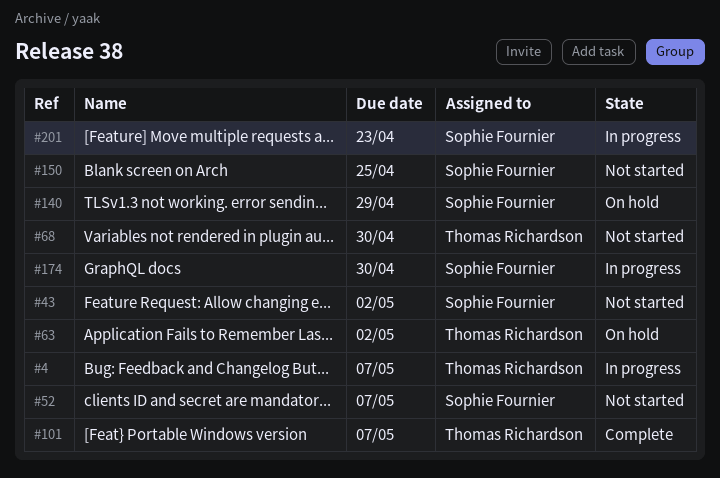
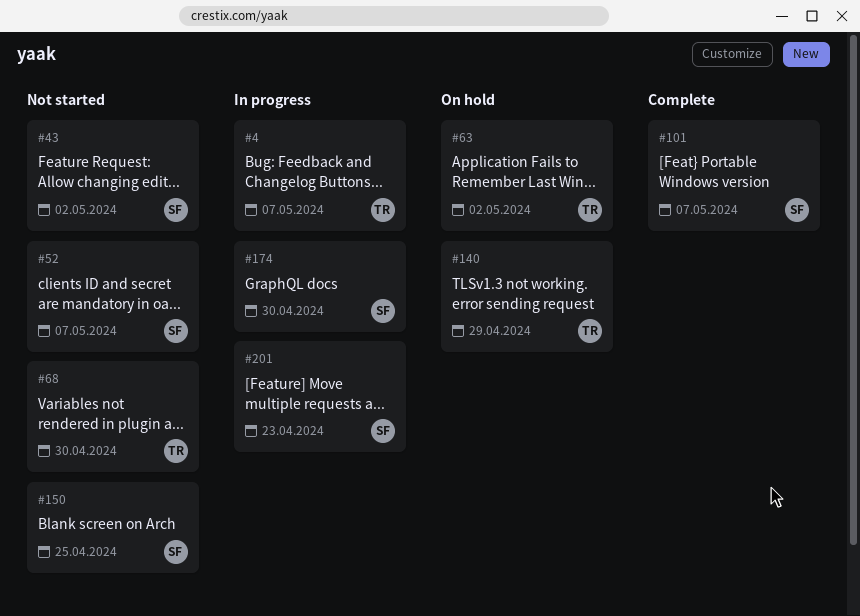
#101, owner: Thomas Richardson -> Sophie Fournier
#140, owner: Sophie Fournier -> Thomas Richardson

